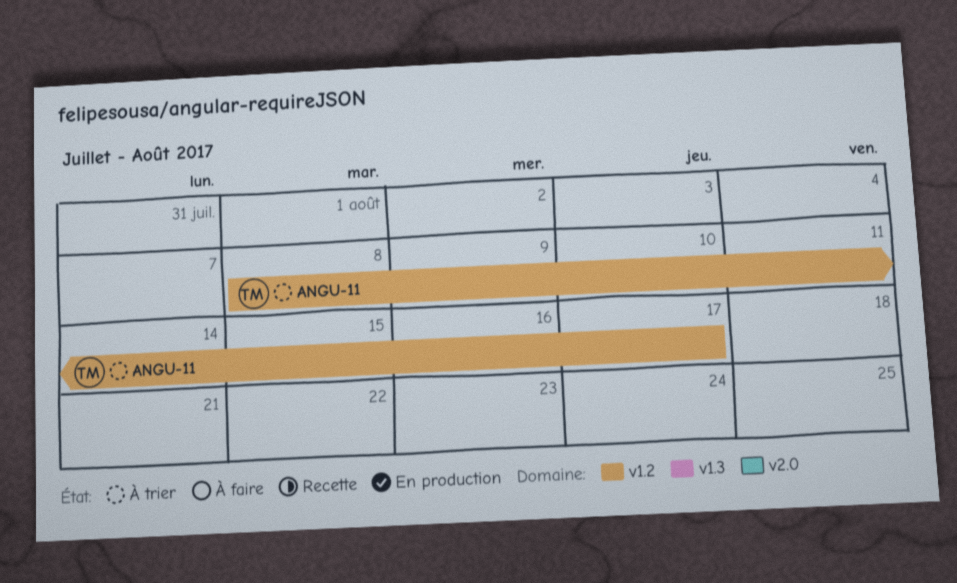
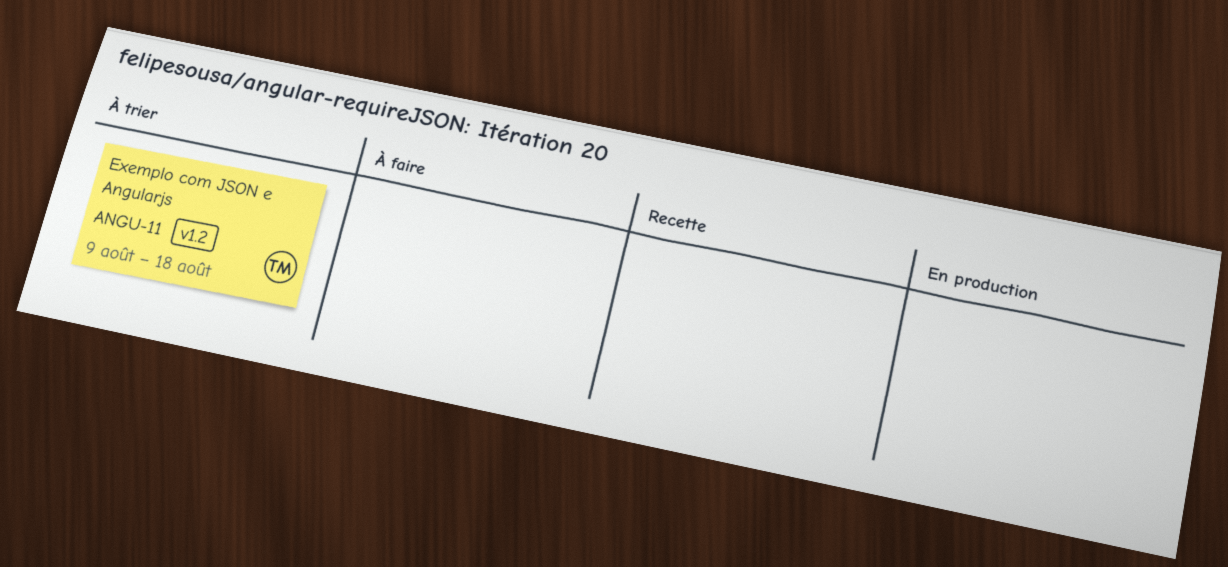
ANGU-11, start: Aug 8 -> Aug 9
ANGU-11, due: Aug 17 -> Aug 18

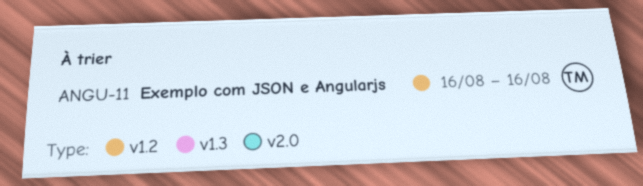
ANGU-11, start: Aug 9 -> Aug 16
ANGU-11, due: Aug 18 -> Aug 16

